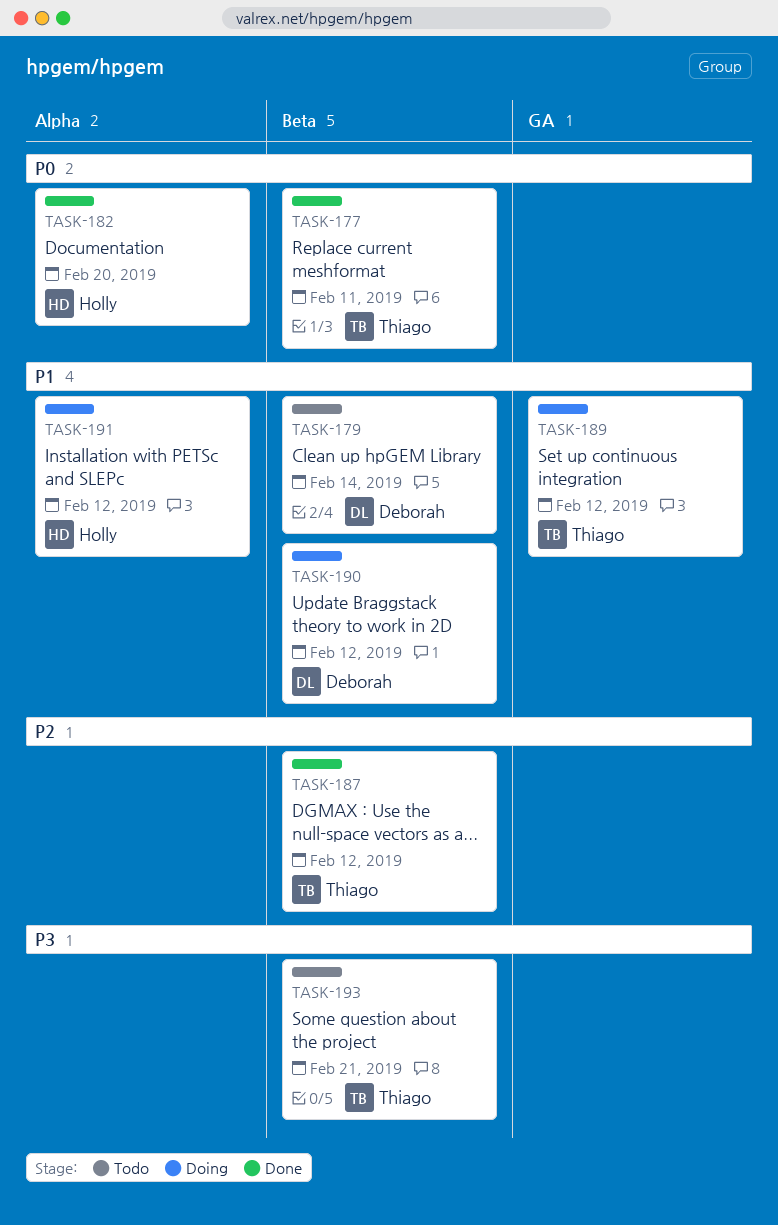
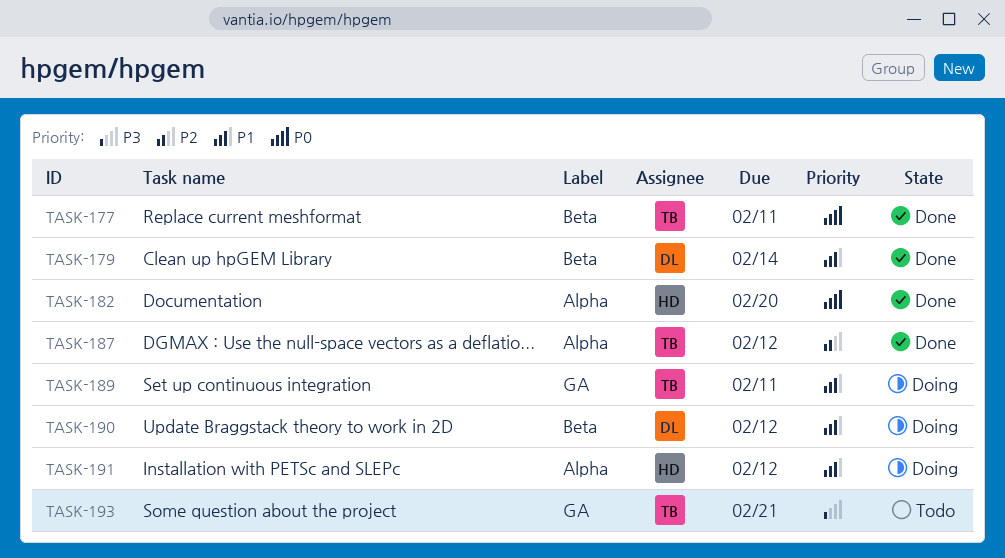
TASK-179, status: Todo -> Done
TASK-187, label: Beta -> Alpha
TASK-189, due: Feb 12 -> Feb 11
TASK-193, label: Beta -> GA

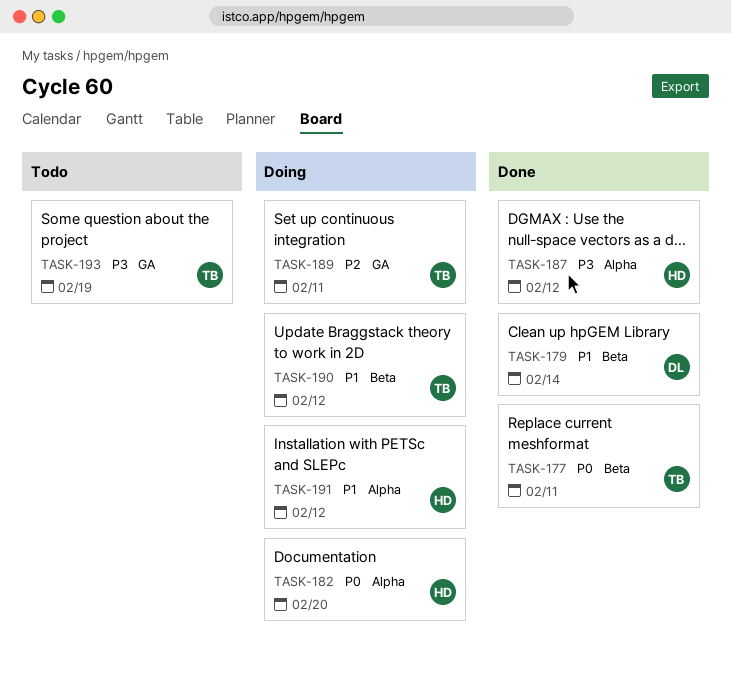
TASK-182, status: Done -> Doing
TASK-187, owner: TB -> HD
TASK-187, priority: P2 -> P3
TASK-189, priority: P1 -> P2
TASK-190, owner: DL -> TB
TASK-193, due: Feb 21 -> Feb 19

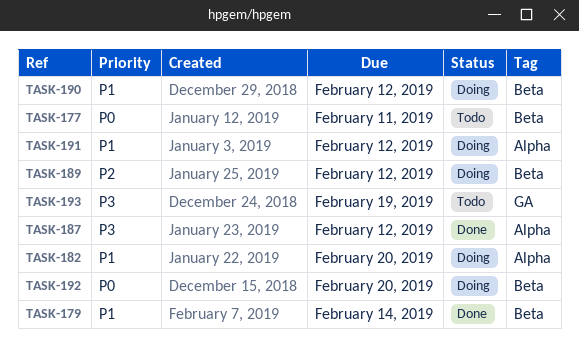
TASK-177, status: Done -> Todo
TASK-182, priority: P0 -> P1
TASK-189, label: GA -> Beta
TASK-189, due: Feb 11 -> Feb 12
TASK-192: none -> present

